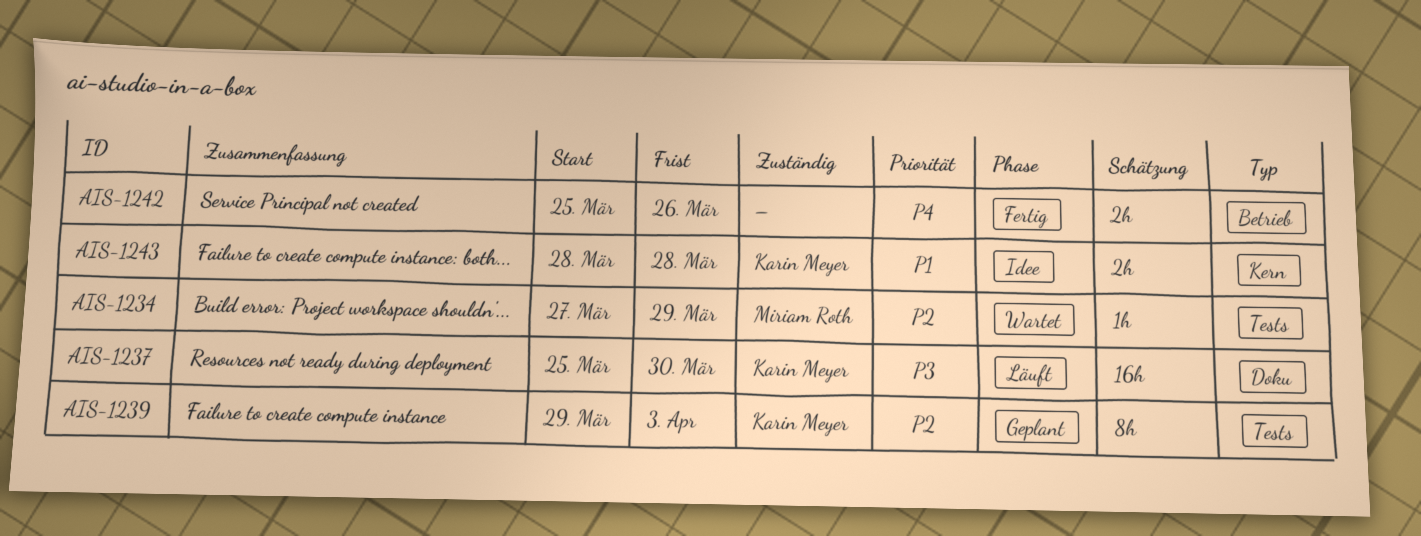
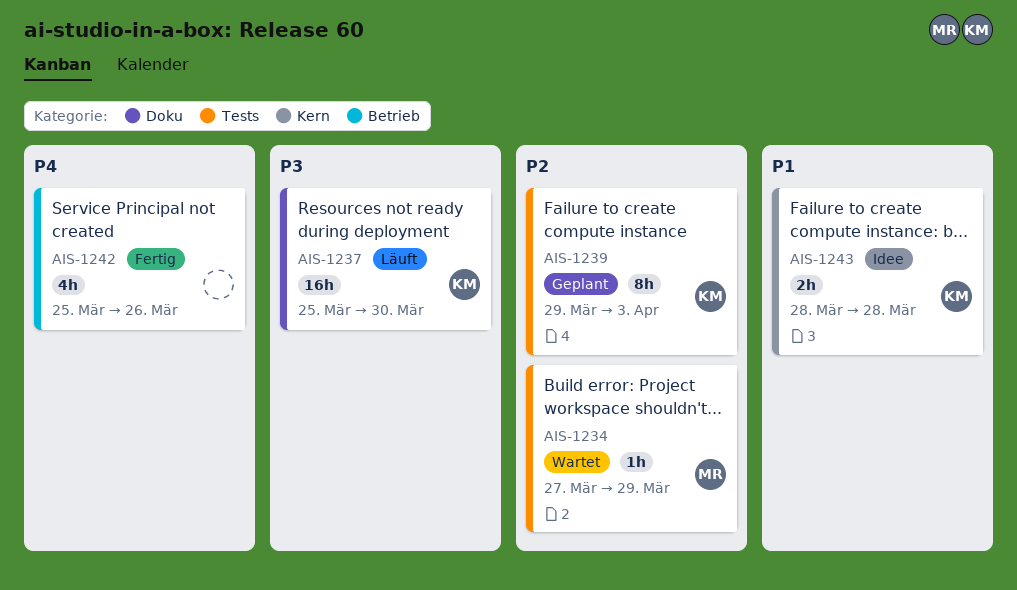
AIS-1242, estimate: 2h -> 4h

